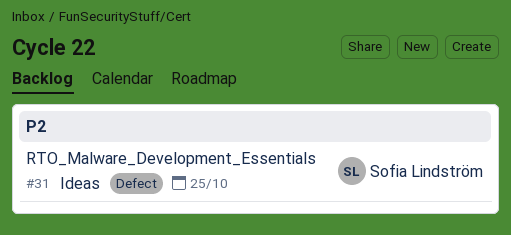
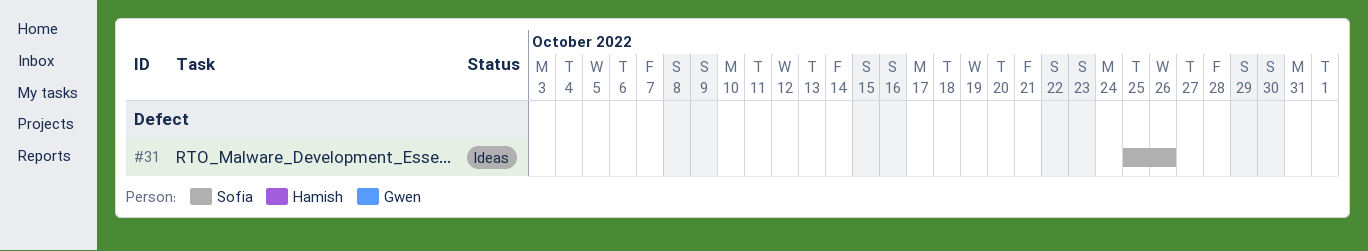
#31, due: Oct 25 -> Oct 26

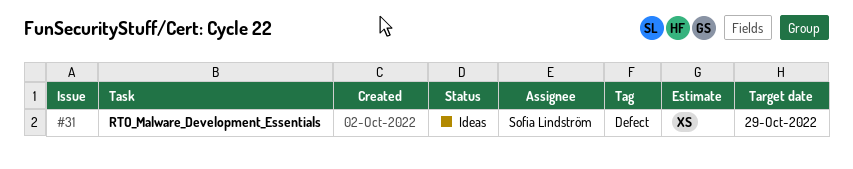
#31, due: Oct 26 -> Oct 29

